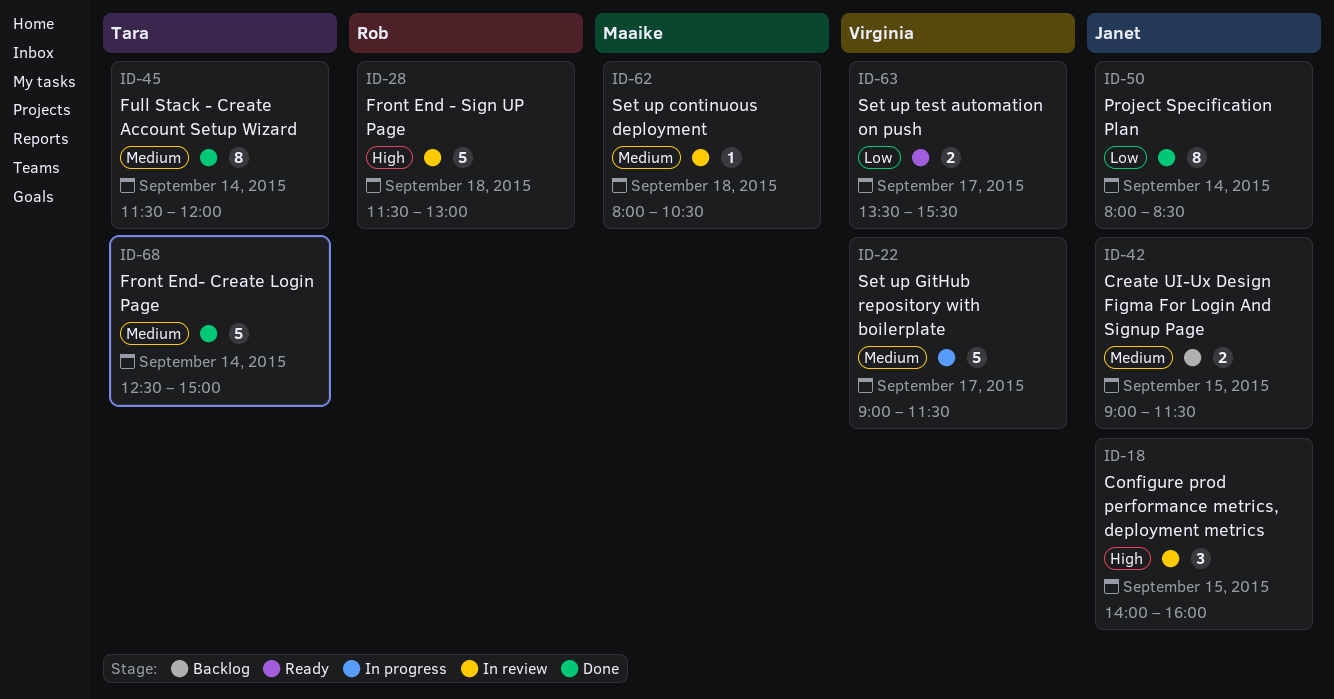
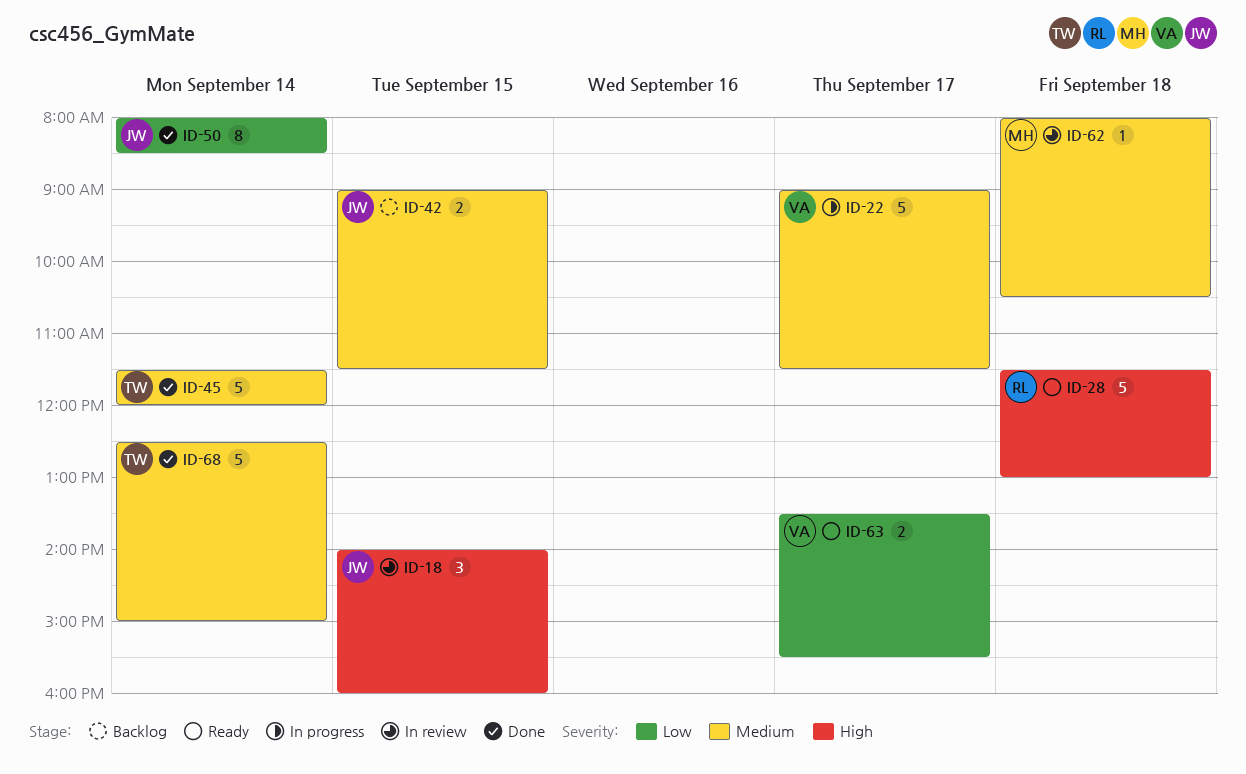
ID-28, status: In review -> Ready
ID-45, estimate: 8 -> 5

